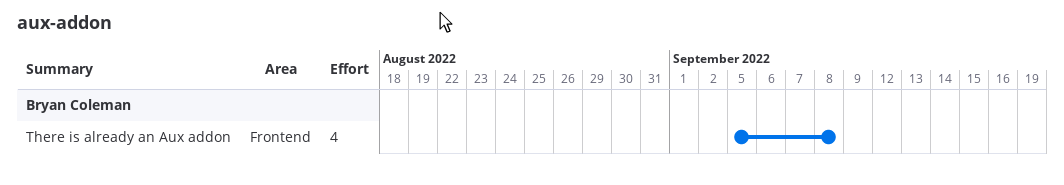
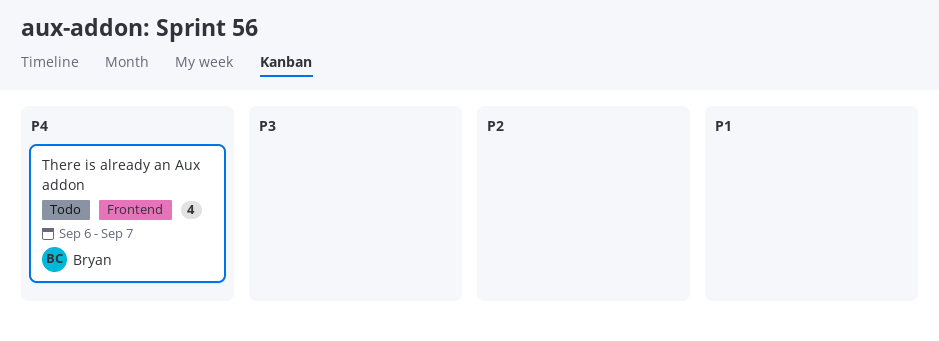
There is already an Aux addon, start: Sep 5 -> Sep 6
There is already an Aux addon, due: Sep 8 -> Sep 7

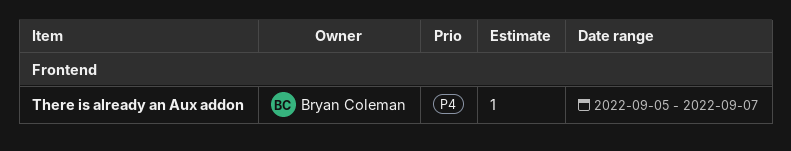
There is already an Aux addon, estimate: 4 -> 1
There is already an Aux addon, start: Sep 6 -> Sep 5

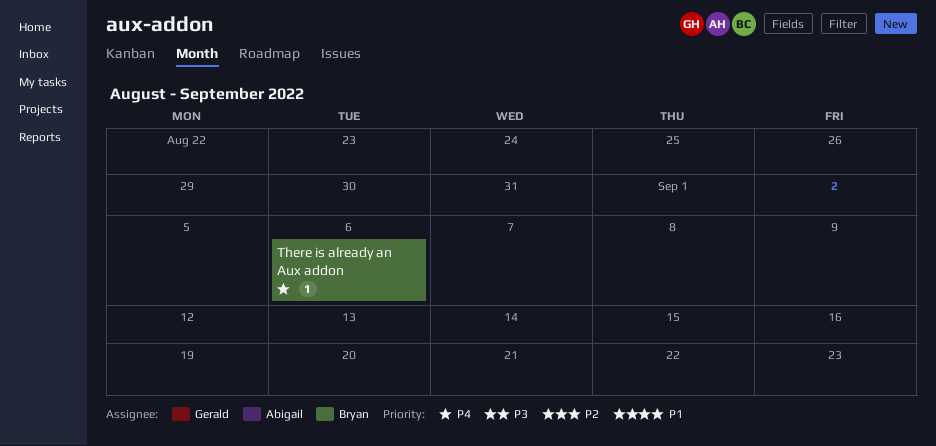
There is already an Aux addon, due: Sep 7 -> Sep 6

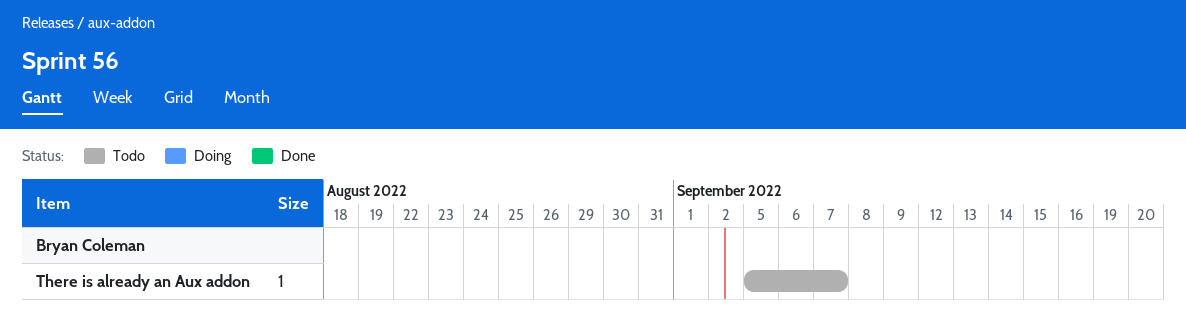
There is already an Aux addon, due: Sep 6 -> Sep 7

